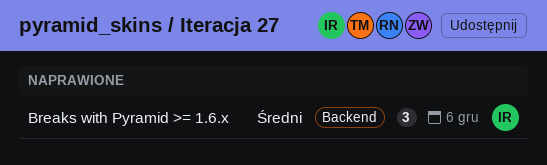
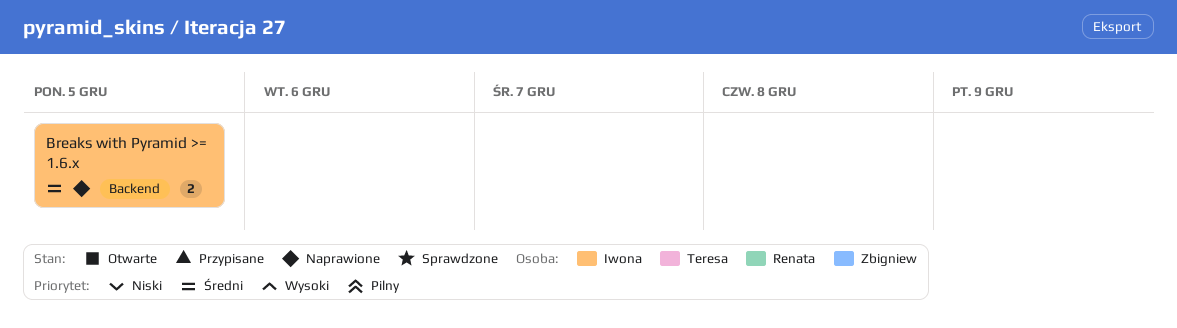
Breaks with Pyramid >= 1.6.x, estimate: 3 -> 2
Breaks with Pyramid >= 1.6.x, due: Dec 6 -> Dec 5

